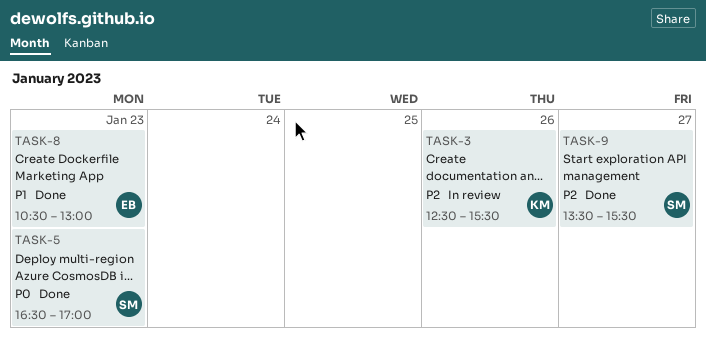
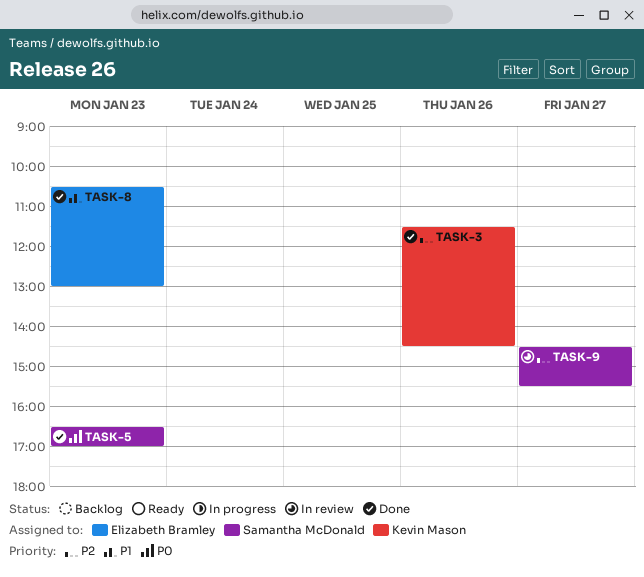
TASK-3, status: In review -> Done
TASK-3, begins: 12:30 -> 11:30
TASK-3, ends: 15:30 -> 14:30
TASK-9, status: Done -> In review
TASK-9, begins: 13:30 -> 14:30

